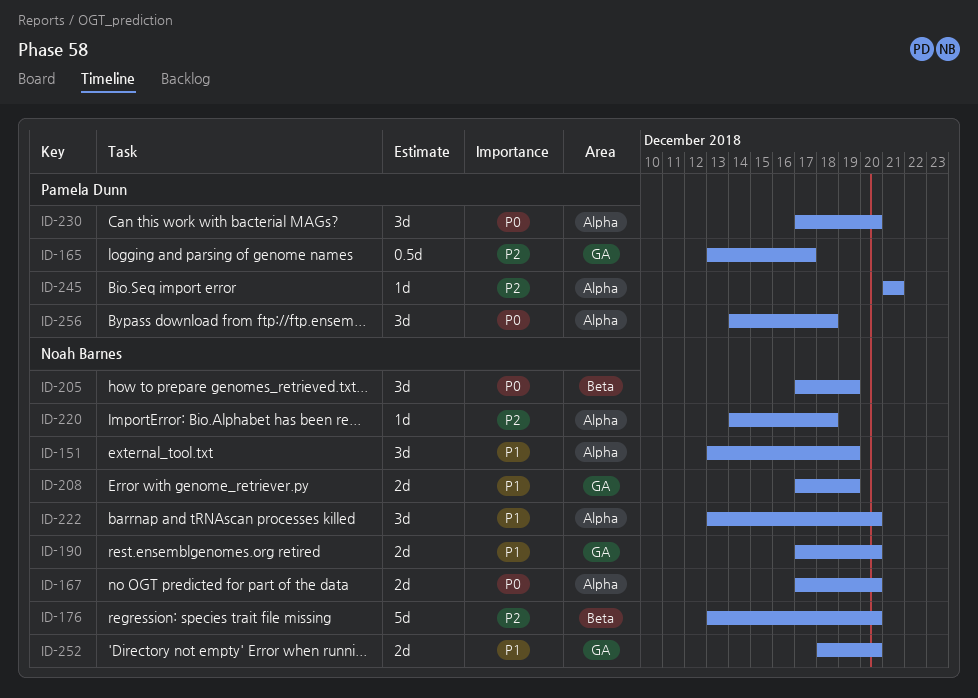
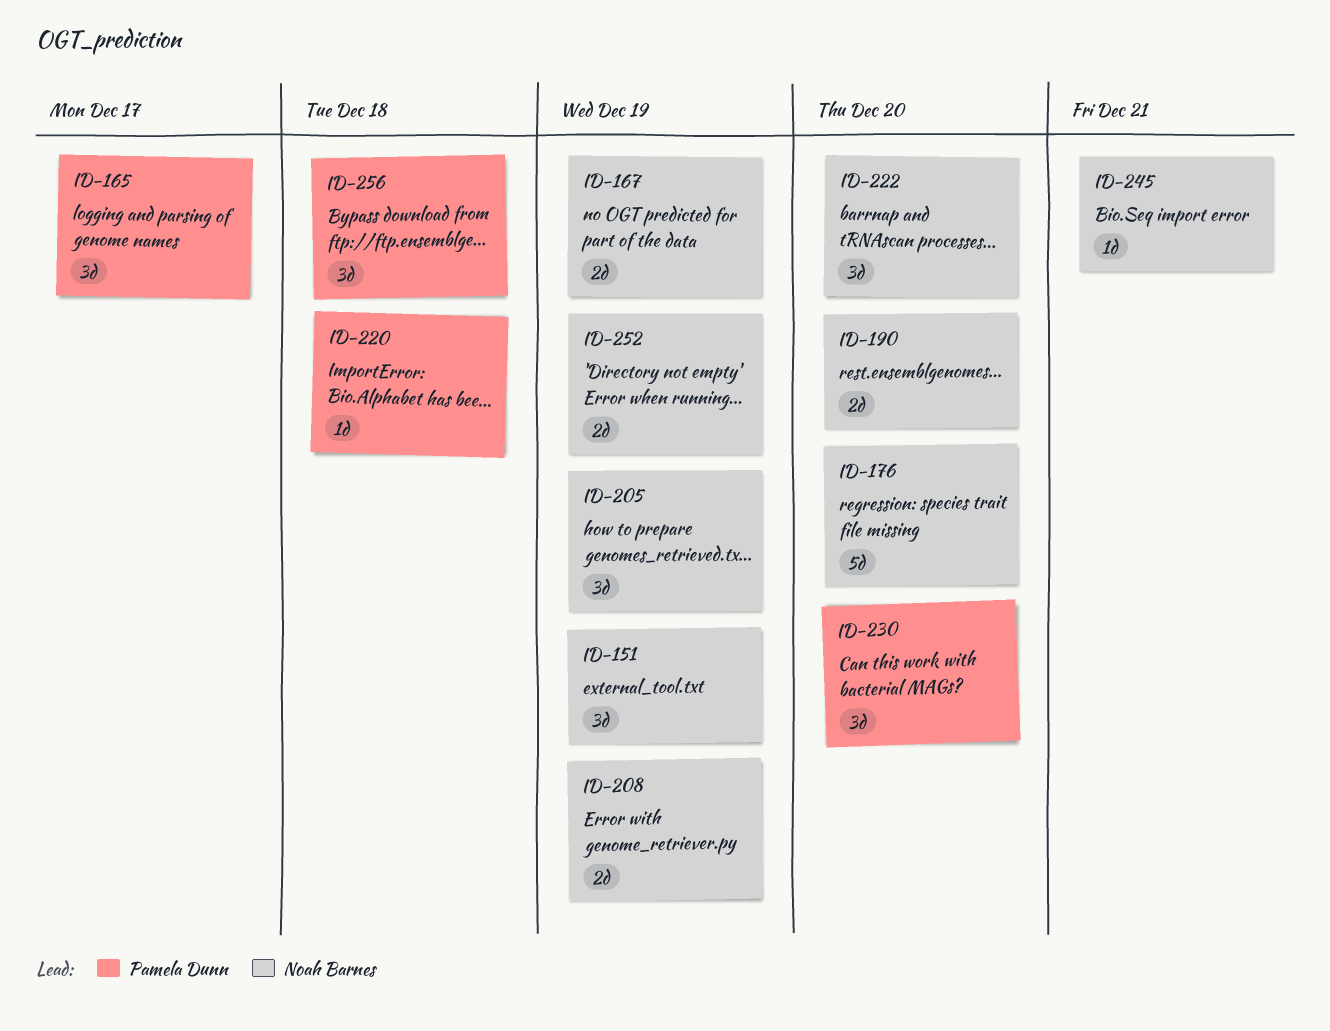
ID-165, estimate: 0.5d -> 3d
ID-167, due: Dec 20 -> Dec 19
ID-220, owner: Noah Barnes -> Pamela Dunn
ID-245, owner: Pamela Dunn -> Noah Barnes
ID-252, due: Dec 20 -> Dec 19

